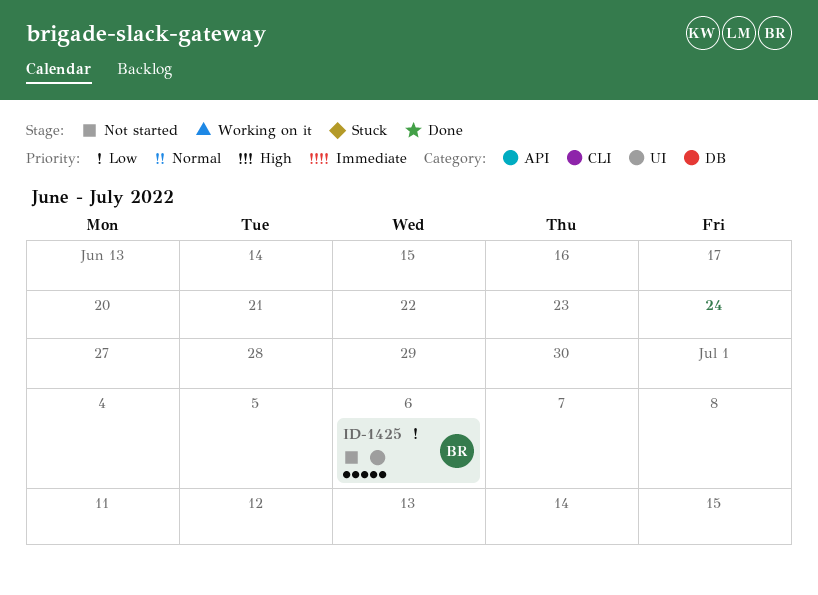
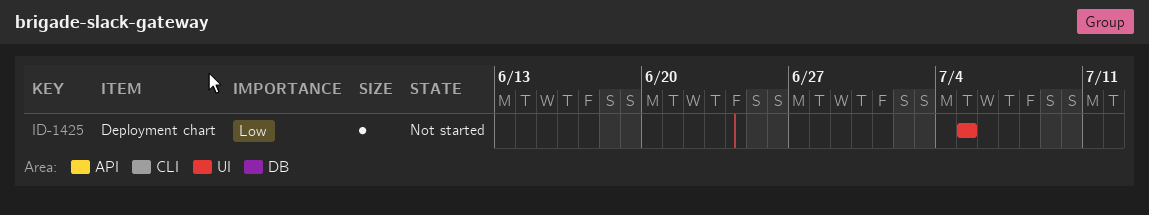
ID-1425, estimate: 5 -> 1
ID-1425, due: Jul 6 -> Jul 5

